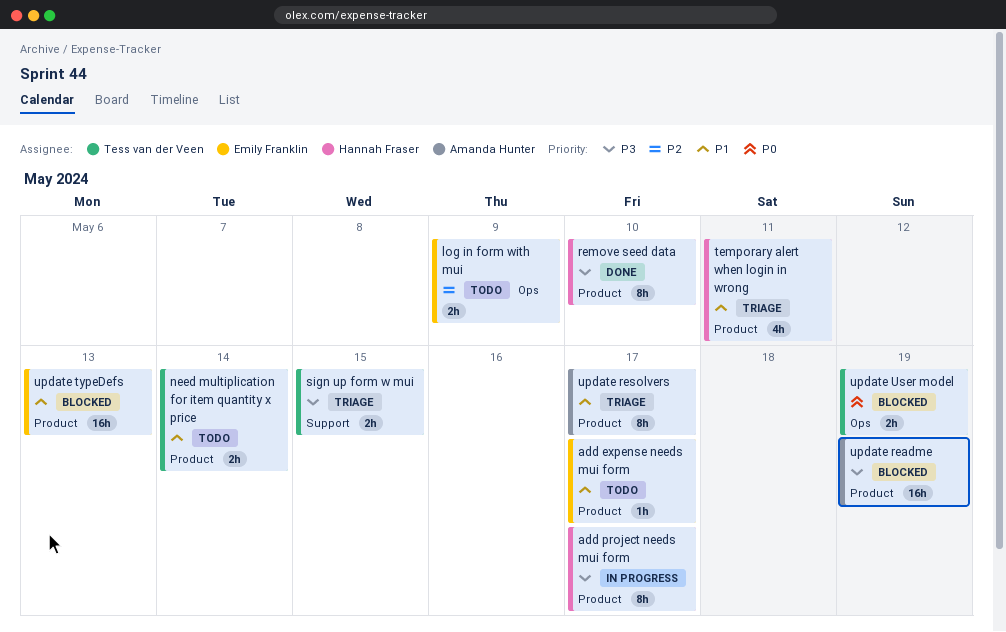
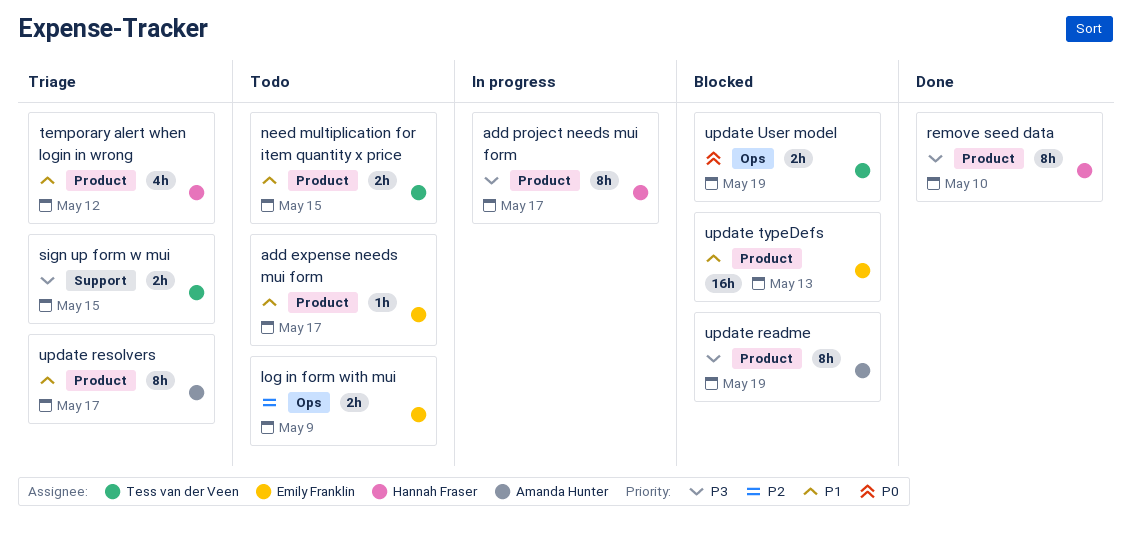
need multiplication for item quantity x price, due: May 14 -> May 15
temporary alert when login in wrong, due: May 11 -> May 12
update readme, estimate: 16h -> 8h

